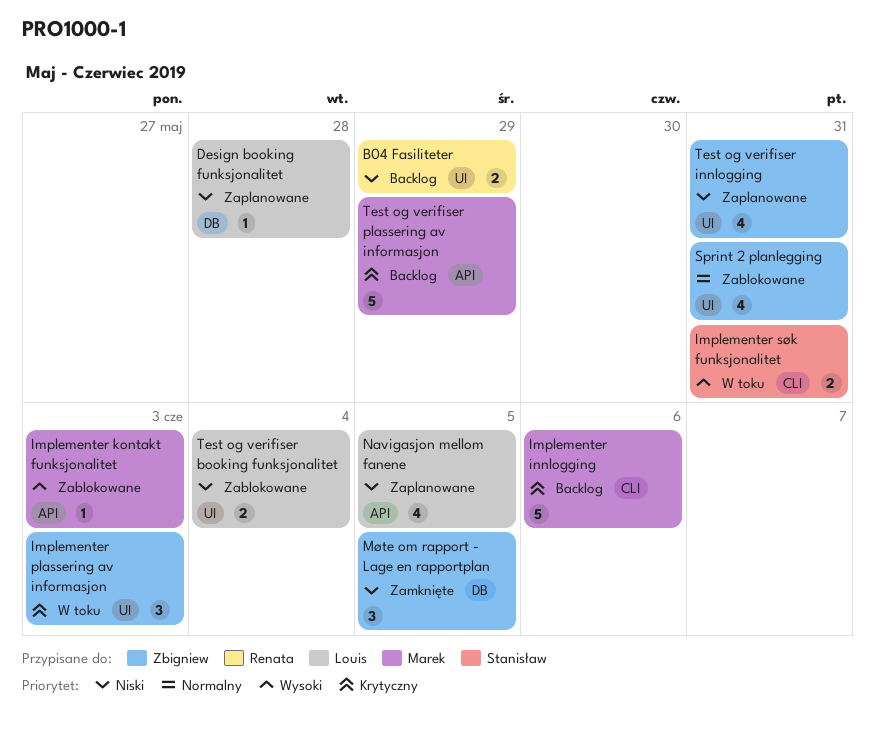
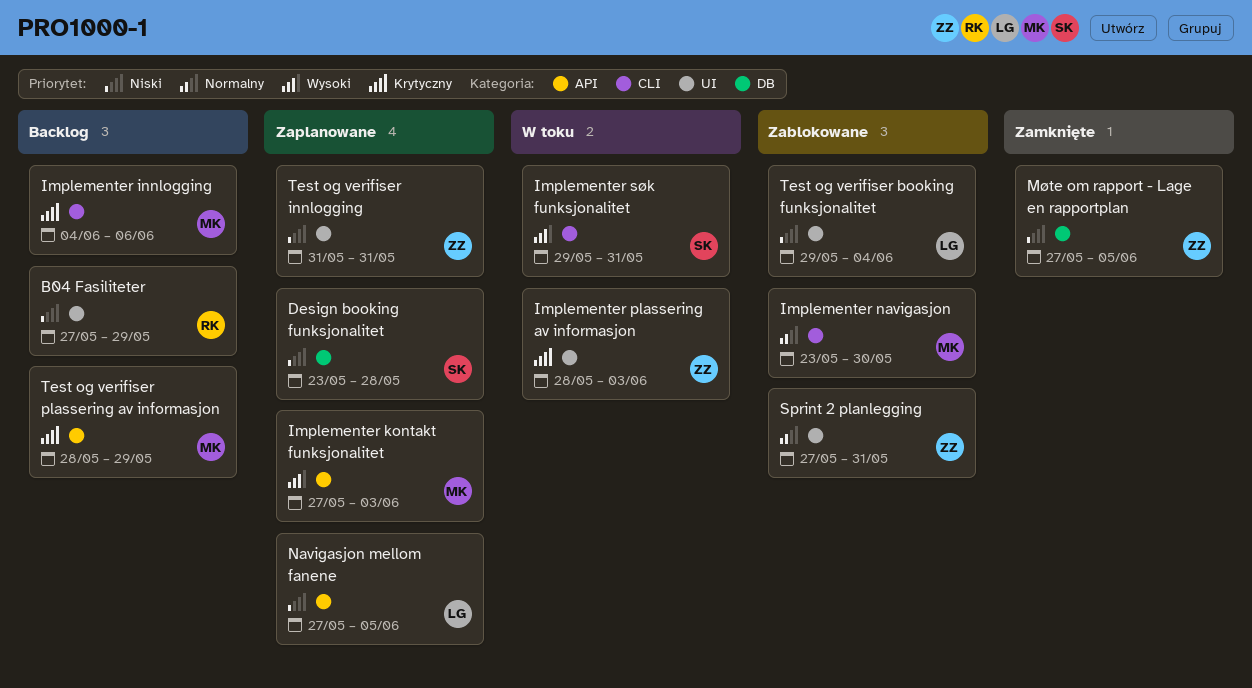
Design booking funksjonalitet, owner: Louis -> Stanisław
Implementer kontakt funksjonalitet, status: Zablokowane -> Zaplanowane
Implementer navigasjon: none -> present

